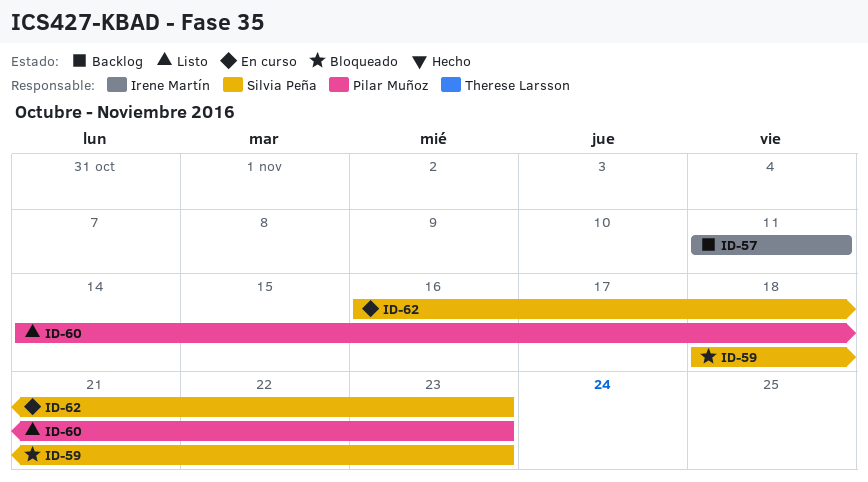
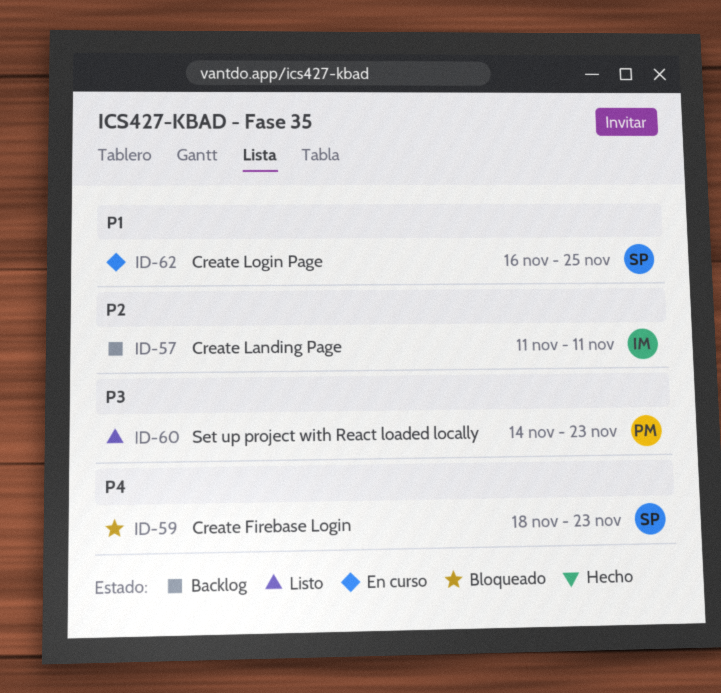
ID-62, due: Nov 23 -> Nov 25

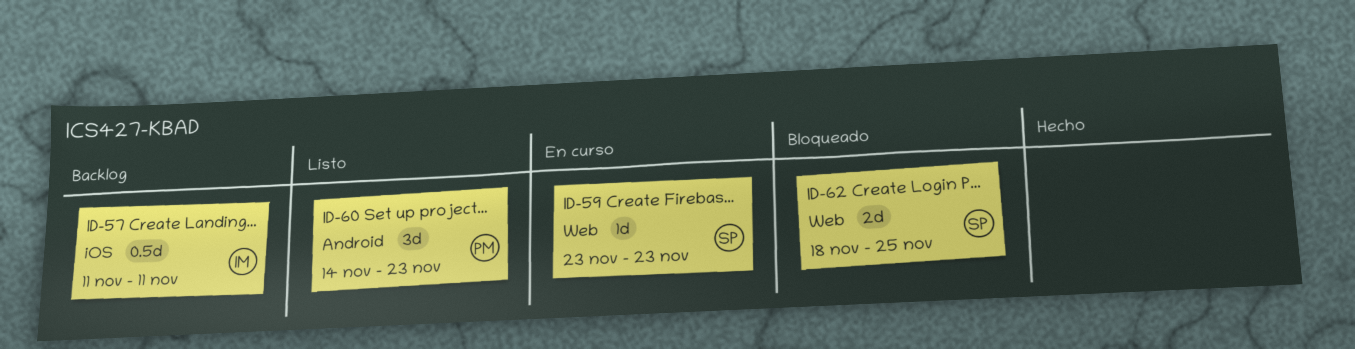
ID-59, status: Bloqueado -> En curso
ID-59, start: Nov 18 -> Nov 23
ID-62, status: En curso -> Bloqueado
ID-62, start: Nov 16 -> Nov 18

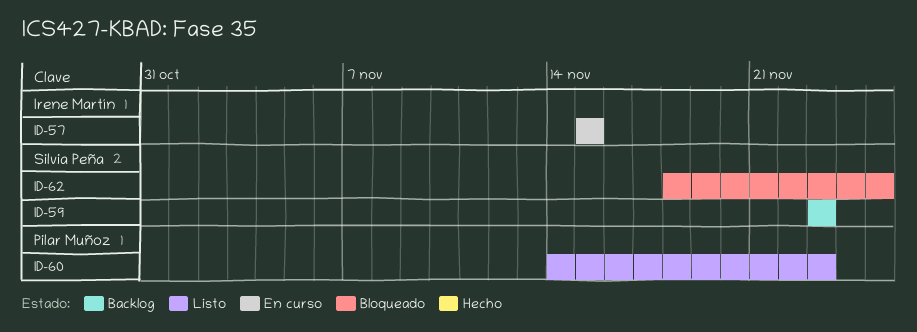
ID-57, status: Backlog -> En curso
ID-57, start: Nov 11 -> Nov 15
ID-57, due: Nov 11 -> Nov 15
ID-59, status: En curso -> Backlog

